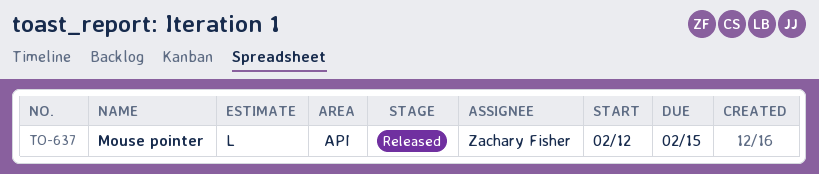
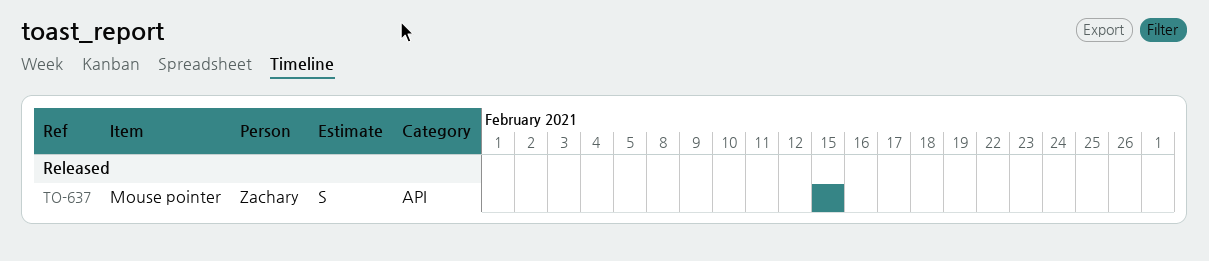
TO-637, estimate: L -> S
TO-637, start: Feb 12 -> Feb 15

